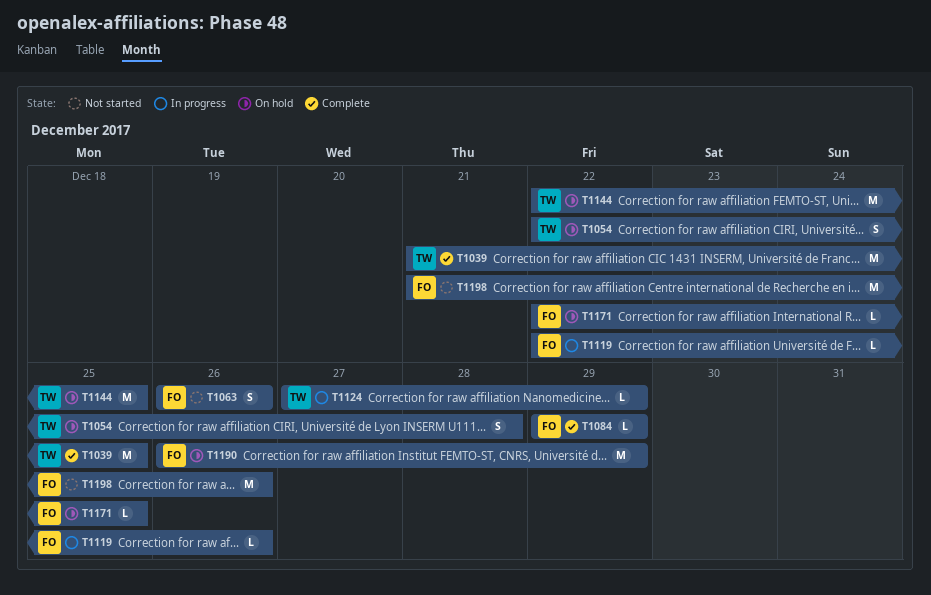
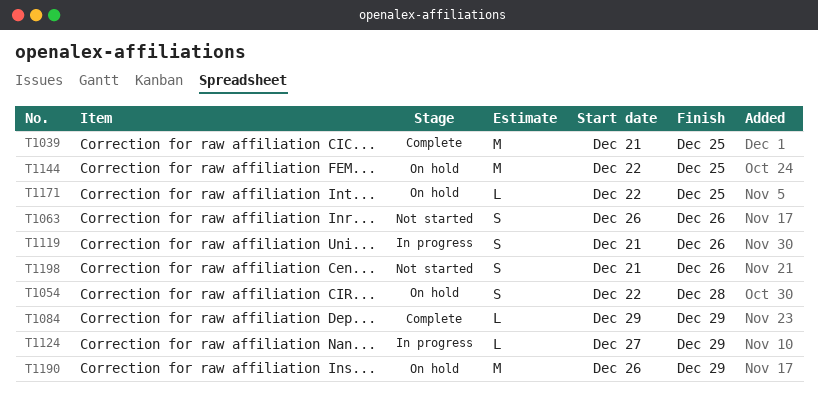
T1119, estimate: L -> S
T1119, start: Dec 22 -> Dec 21
T1198, estimate: M -> S

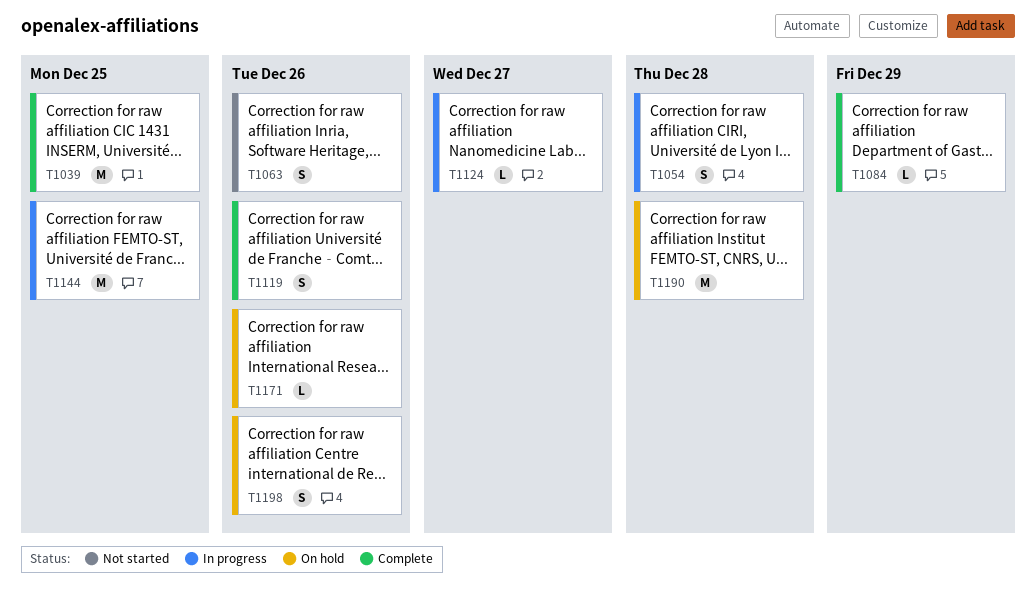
T1054, status: On hold -> In progress
T1119, status: In progress -> Complete
T1124, due: Dec 29 -> Dec 27
T1144, status: On hold -> In progress
T1171, due: Dec 25 -> Dec 26
T1190, due: Dec 29 -> Dec 28
T1198, status: Not started -> On hold

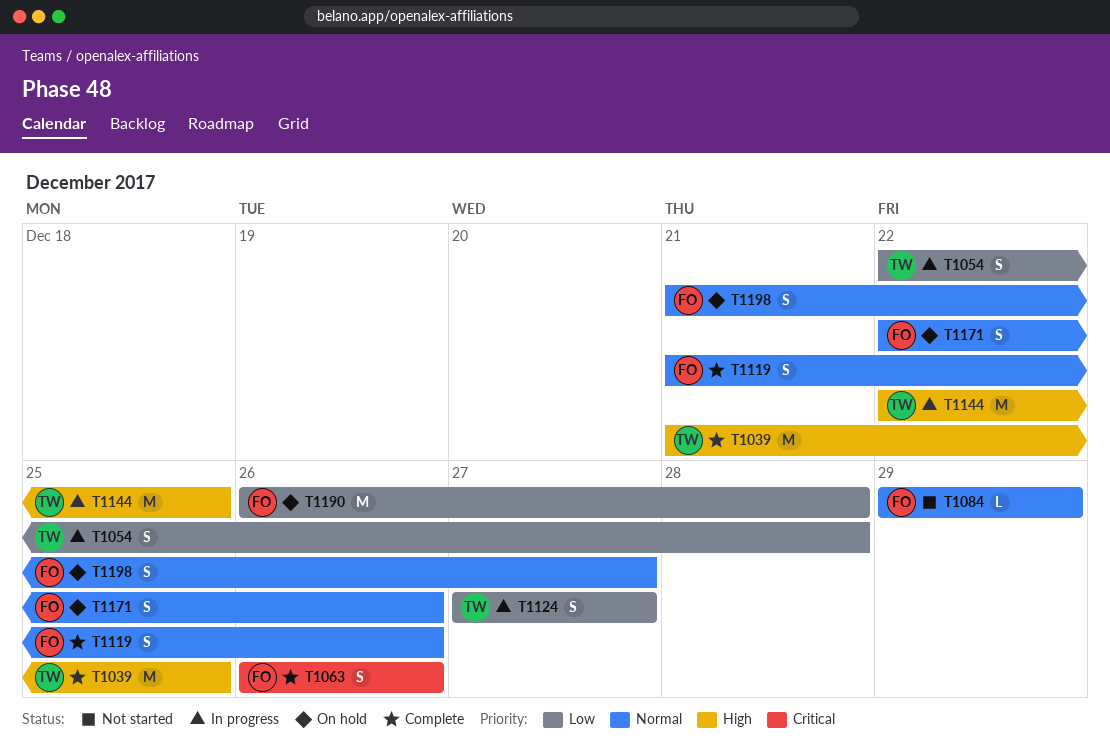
T1063, status: Not started -> Complete
T1084, status: Complete -> Not started
T1124, estimate: L -> S
T1171, estimate: L -> S
T1198, due: Dec 26 -> Dec 27

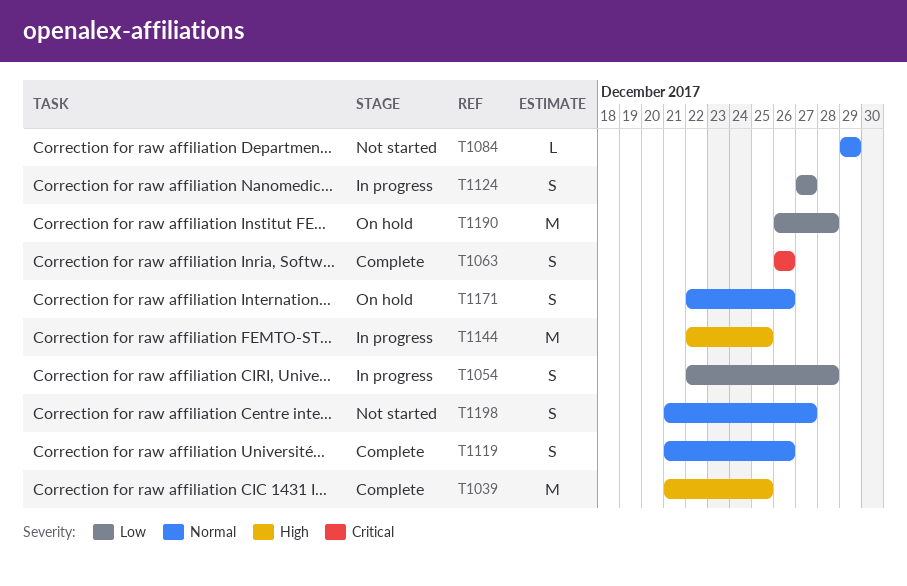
T1198, status: On hold -> Not started

